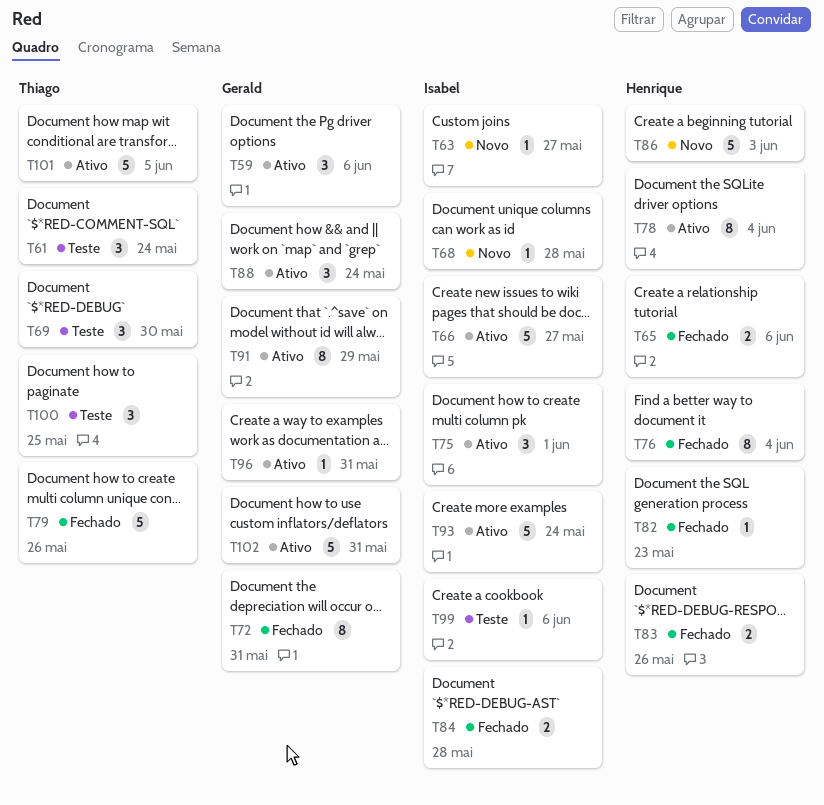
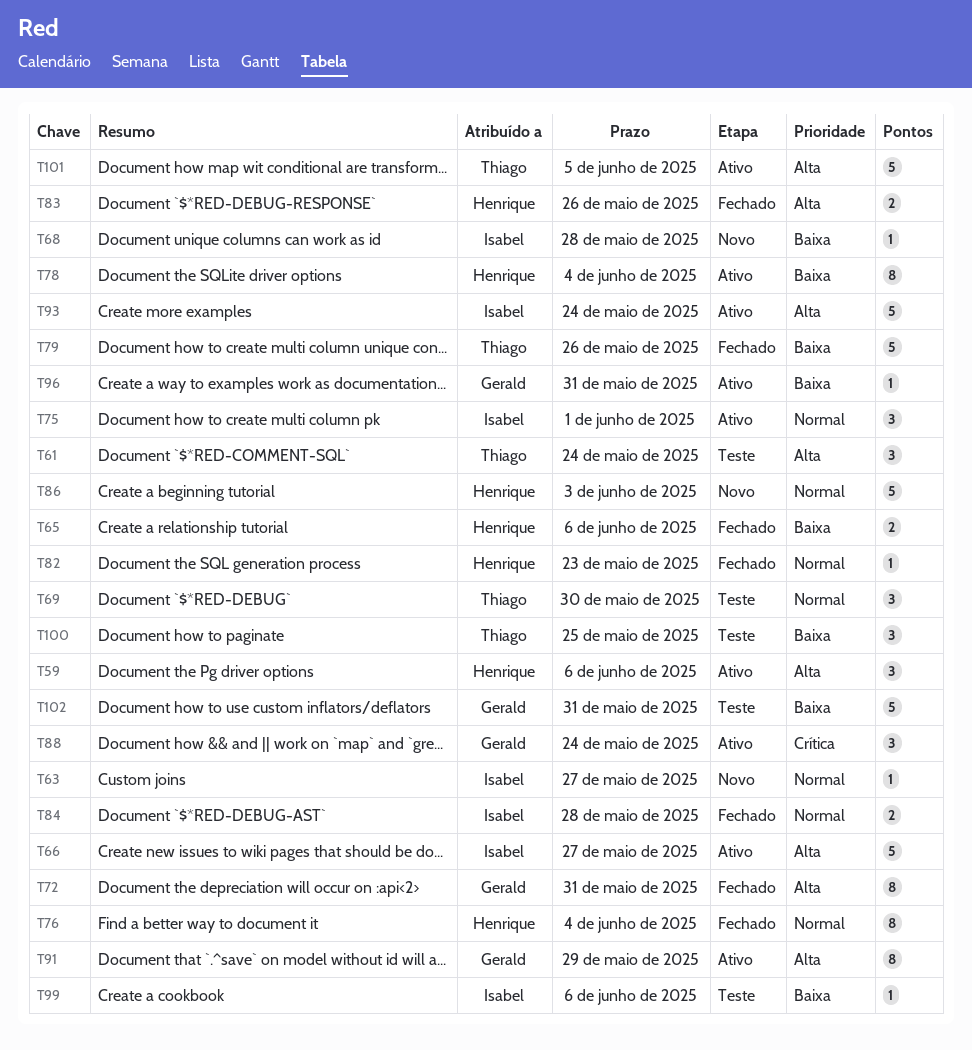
T59, owner: Gerald -> Henrique
T102, status: Ativo -> Teste

